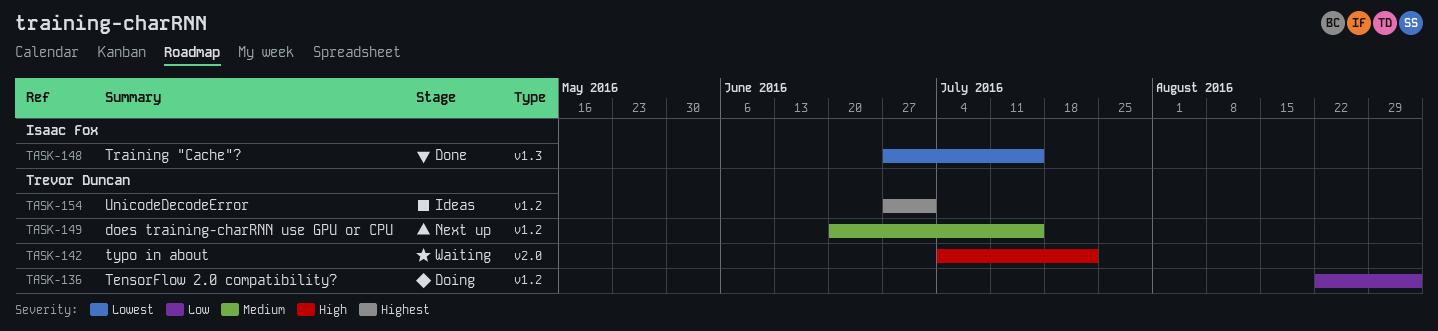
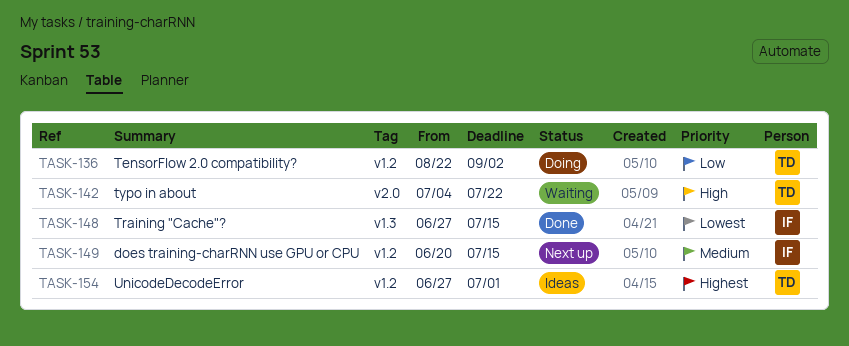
TASK-149, owner: Trevor Duncan -> Isaac Fox

